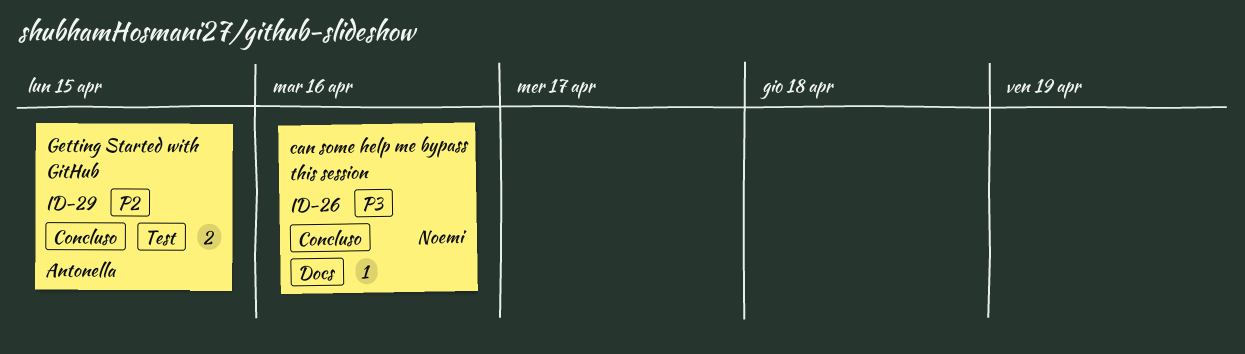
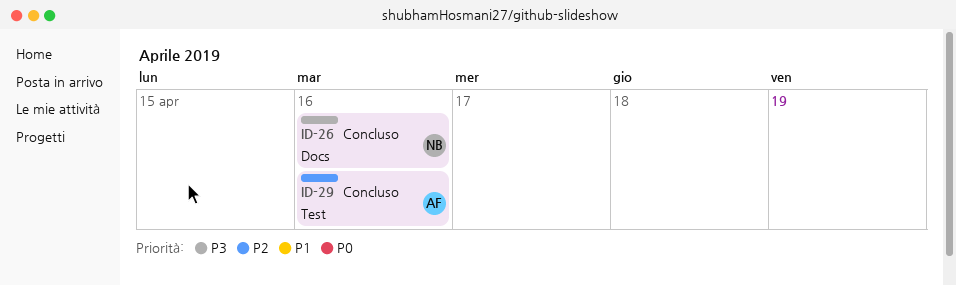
ID-29, due: Apr 15 -> Apr 16

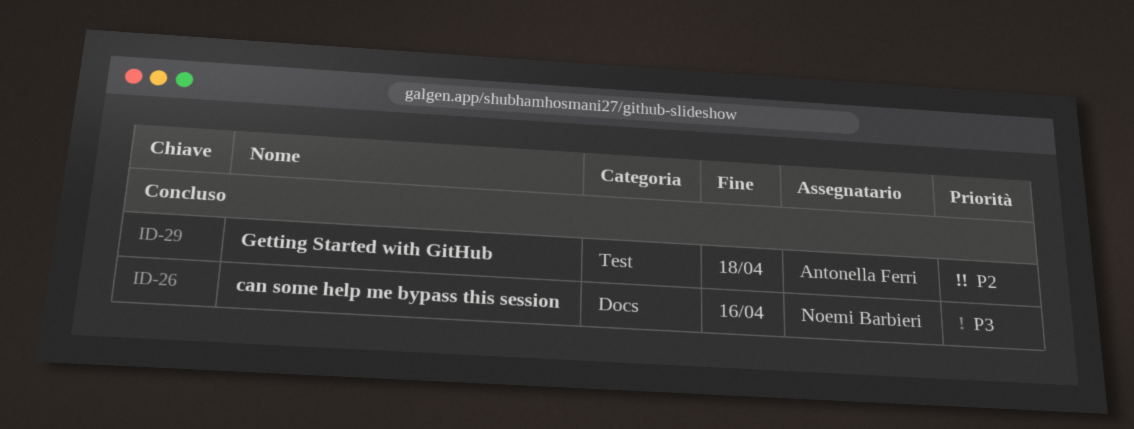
ID-29, due: Apr 16 -> Apr 18

